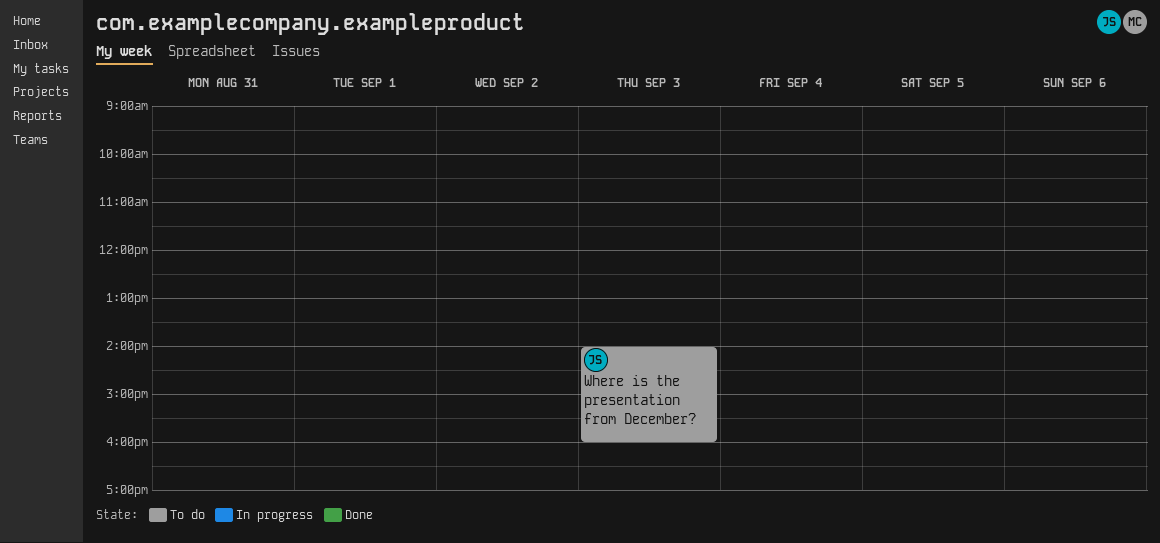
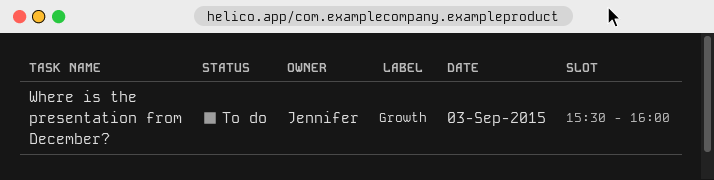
Where is the presentation from December?, begins: 14:00 -> 15:30

